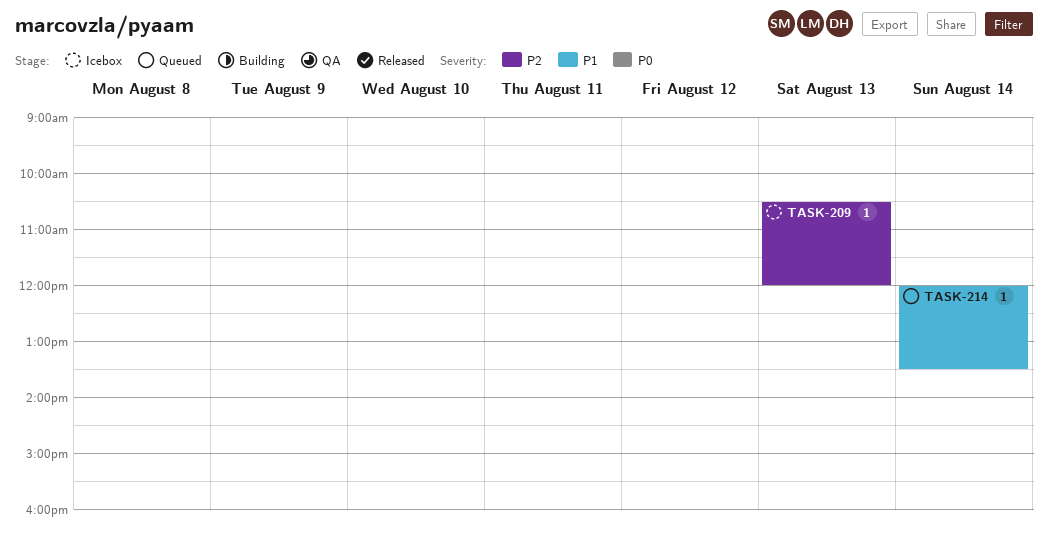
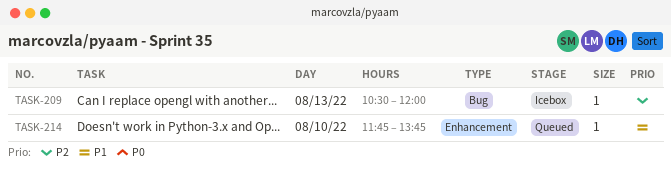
TASK-214, day: Aug 14 -> Aug 10
TASK-214, begins: 12:00 -> 11:45
TASK-214, ends: 13:30 -> 13:45

